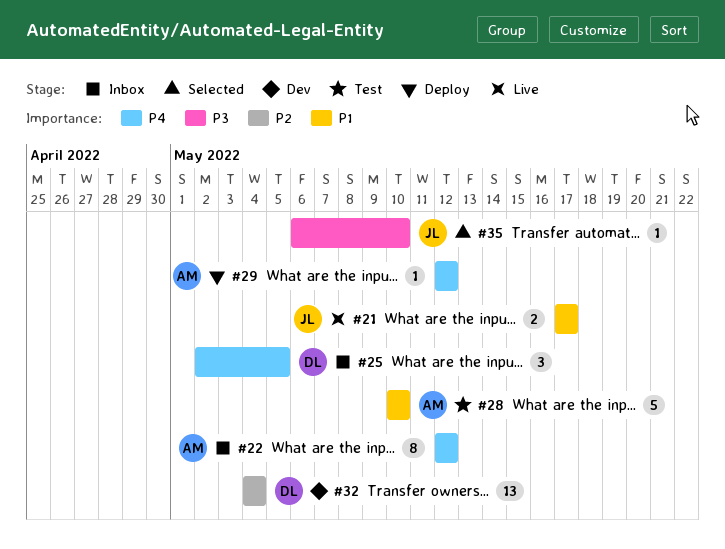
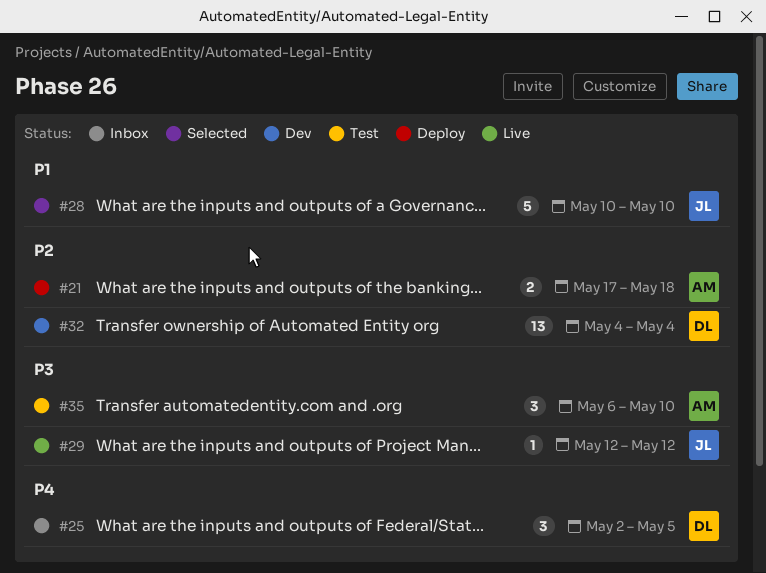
#21, status: Live -> Deploy
#21, owner: JL -> AM
#21, priority: P1 -> P2
#21, due: May 17 -> May 18
#22: present -> none
#28, status: Test -> Selected
#28, owner: AM -> JL
#29, status: Deploy -> Live
#29, owner: AM -> JL
#29, priority: P4 -> P3
#35, status: Selected -> Test
#35, owner: JL -> AM
#35, estimate: 1 -> 3

